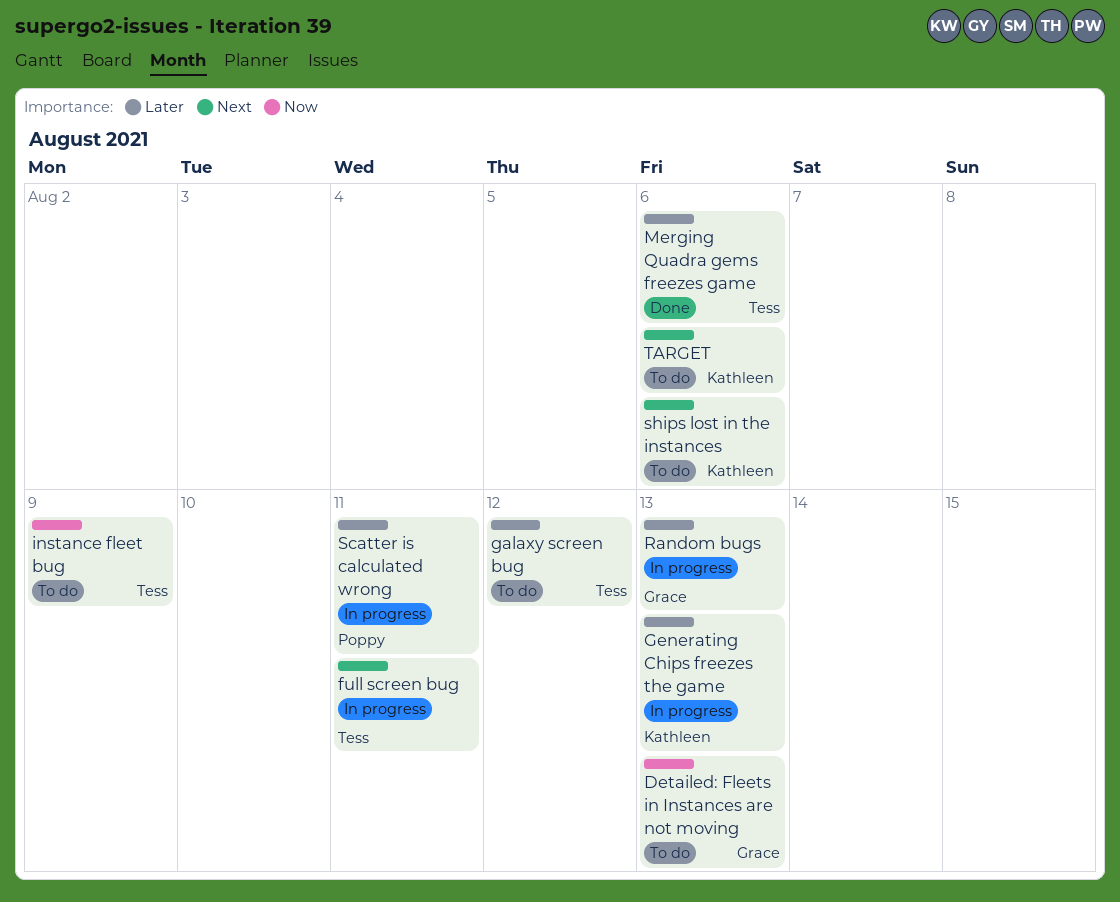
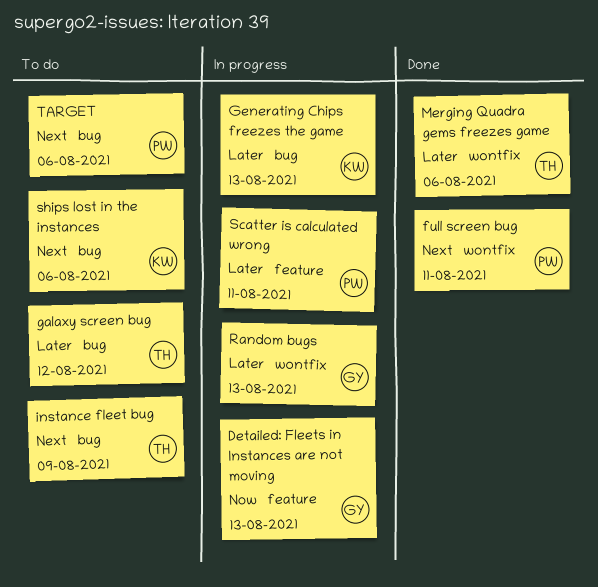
Detailed: Fleets in Instances are not moving, status: To do -> In progress
full screen bug, status: In progress -> Done
full screen bug, owner: Tess -> Poppy
instance fleet bug, priority: Now -> Next
TARGET, owner: Kathleen -> Poppy

